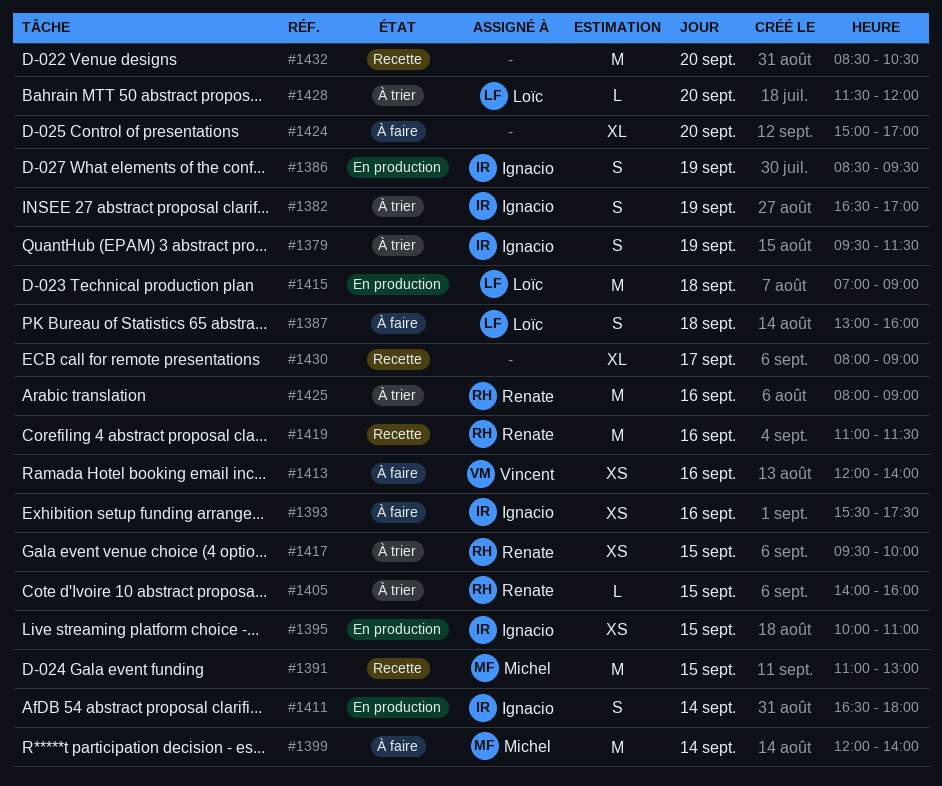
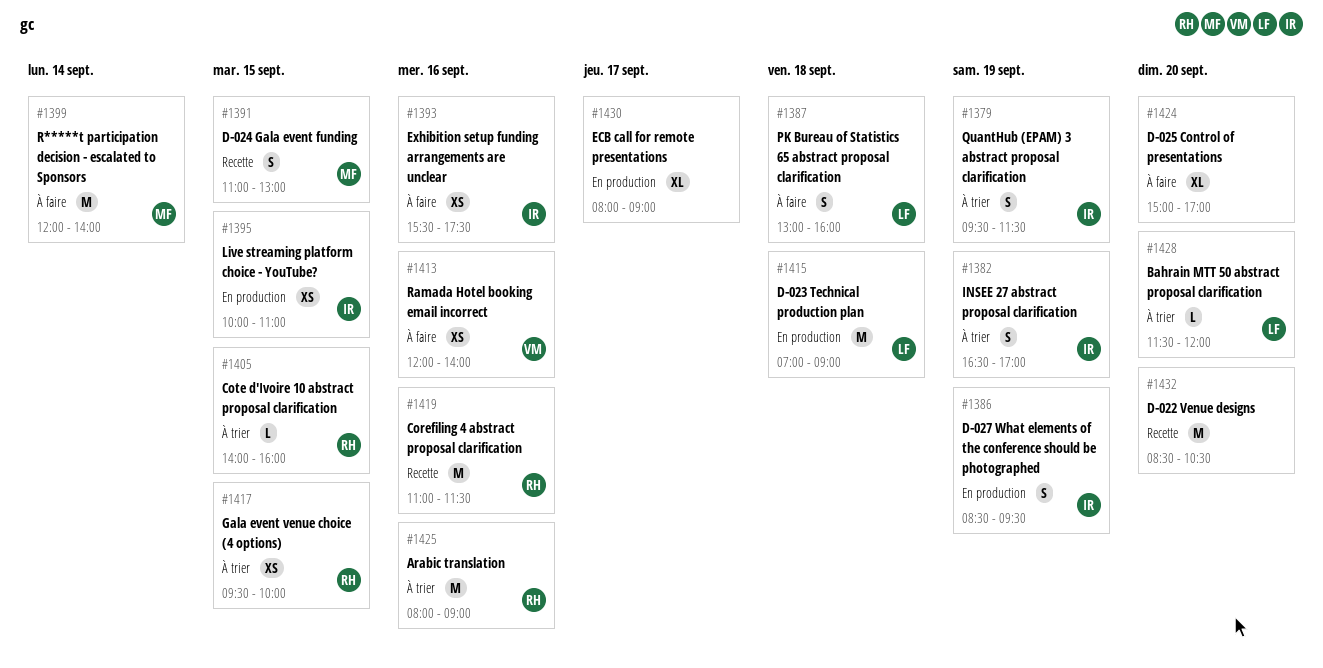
#1391, estimate: M -> S
#1411: present -> none
#1430, status: Recette -> En production

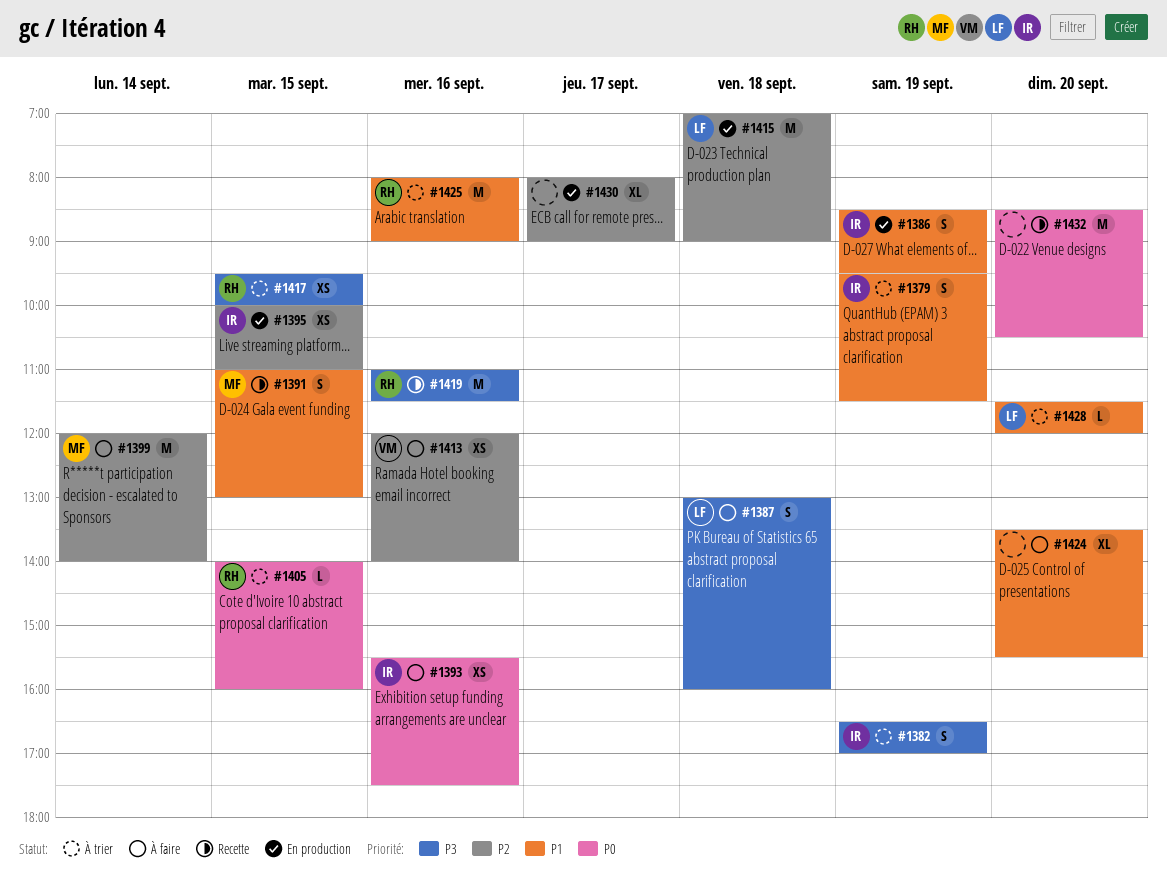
#1424, begins: 15:00 -> 13:30
#1424, ends: 17:00 -> 15:30

